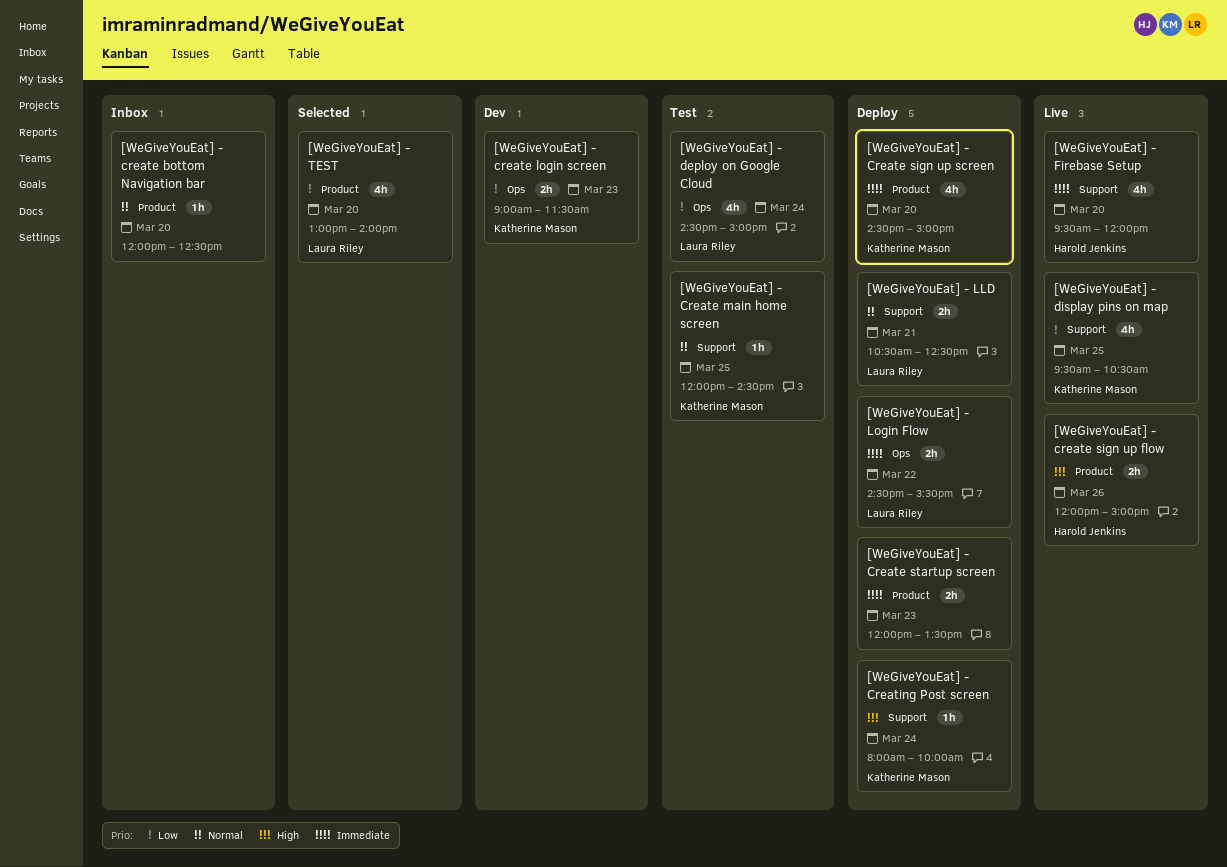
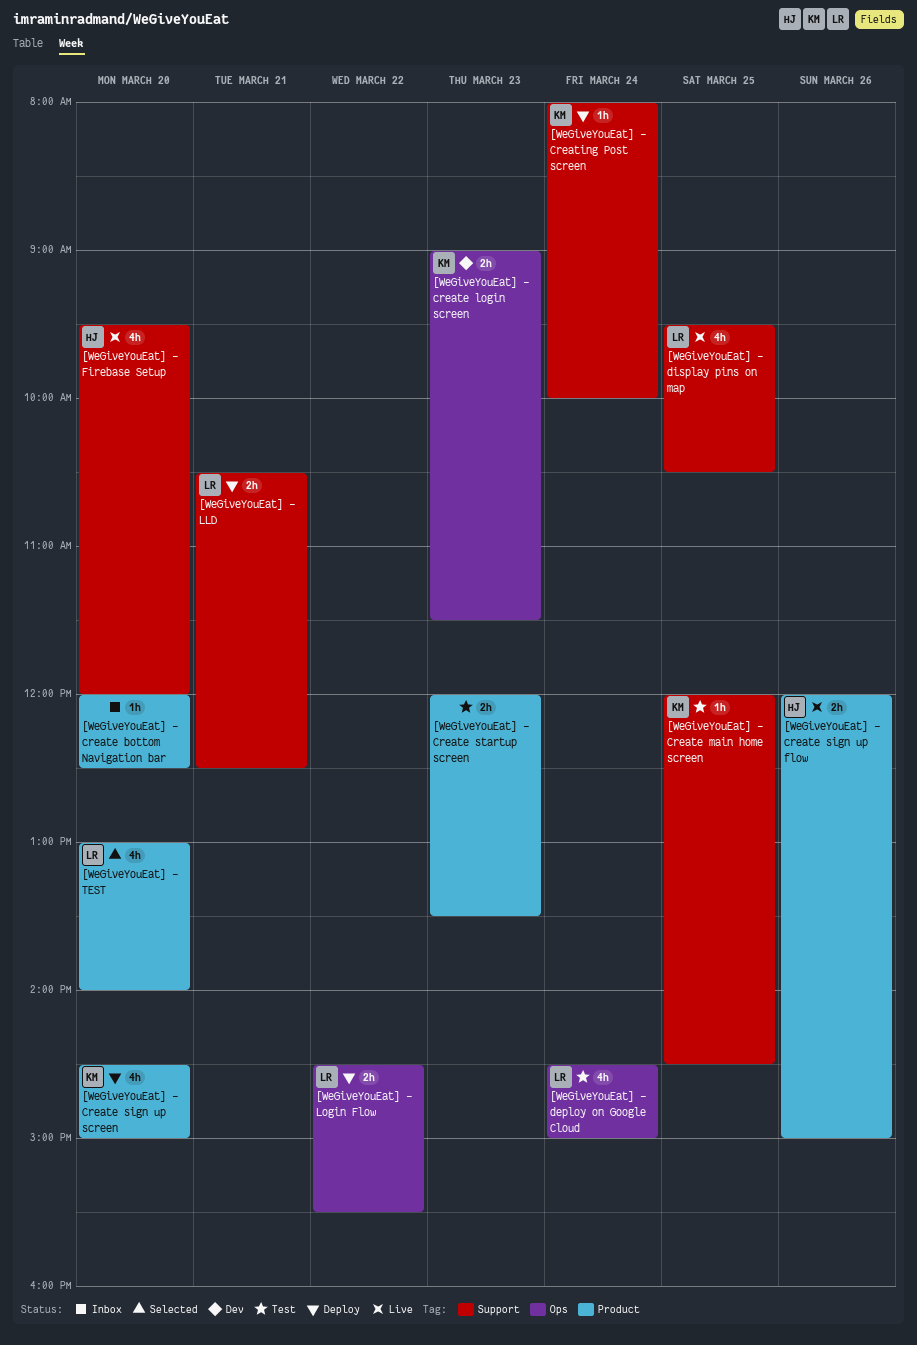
[WeGiveYouEat] - Create startup screen, status: Deploy -> Test
[WeGiveYouEat] - display pins on map, owner: Katherine Mason -> Laura Riley

